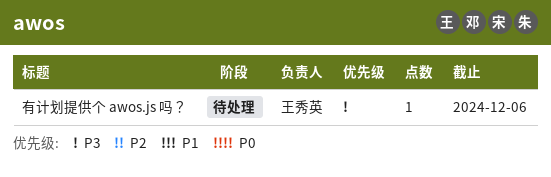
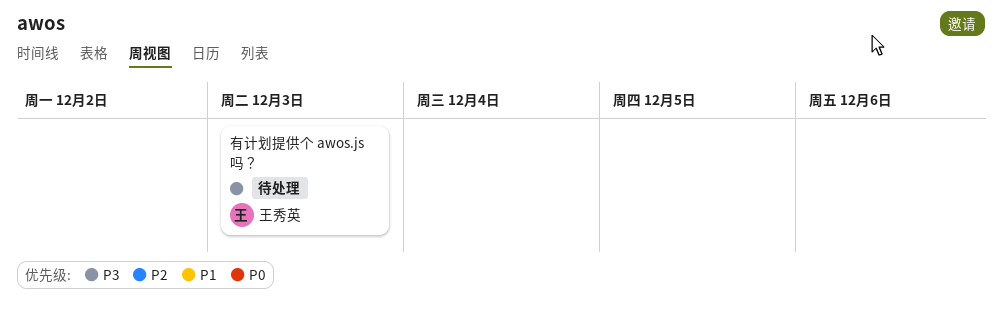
有计划提供个 awos.js 吗？, due: Dec 6 -> Dec 3

